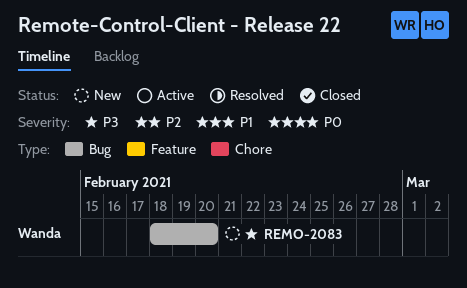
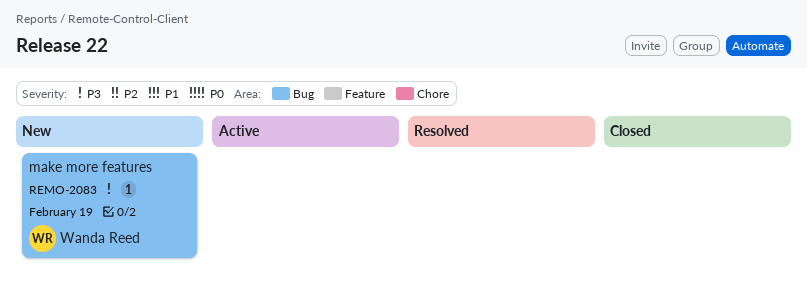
REMO-2083, due: Feb 20 -> Feb 19

